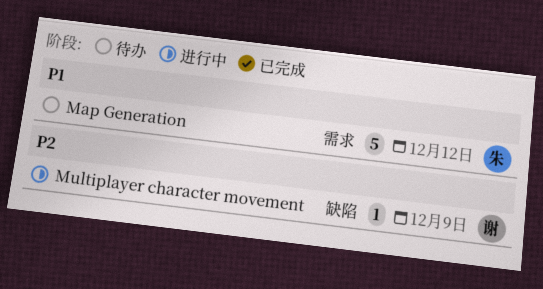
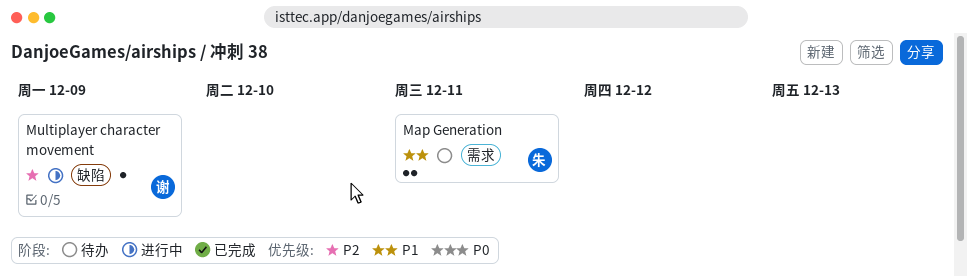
Map Generation, estimate: 5 -> 2
Map Generation, due: Dec 12 -> Dec 11

